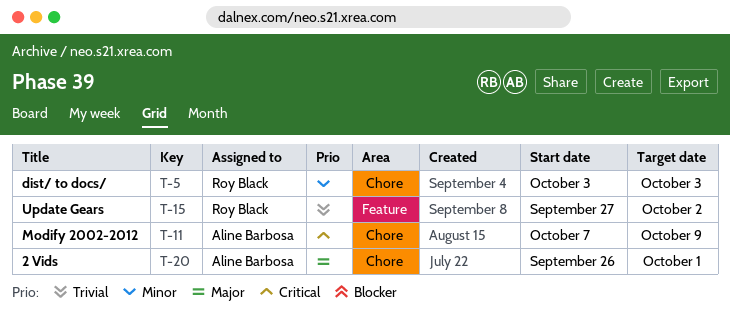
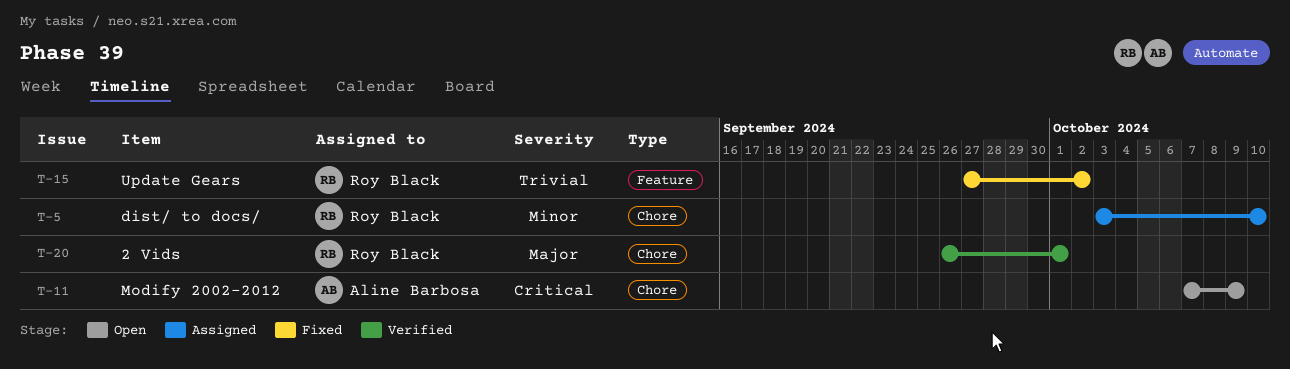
T-5, due: Oct 3 -> Oct 10
T-20, owner: Aline Barbosa -> Roy Black

